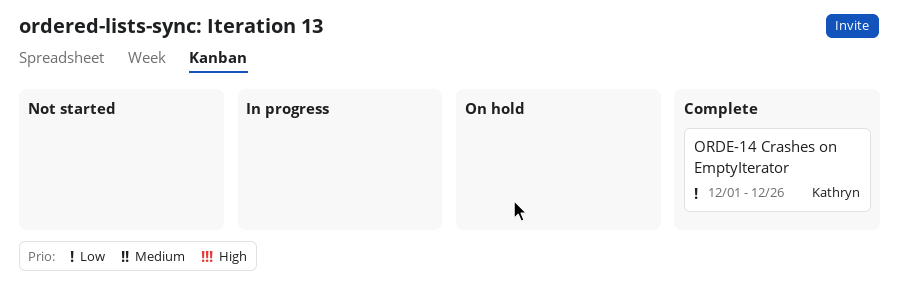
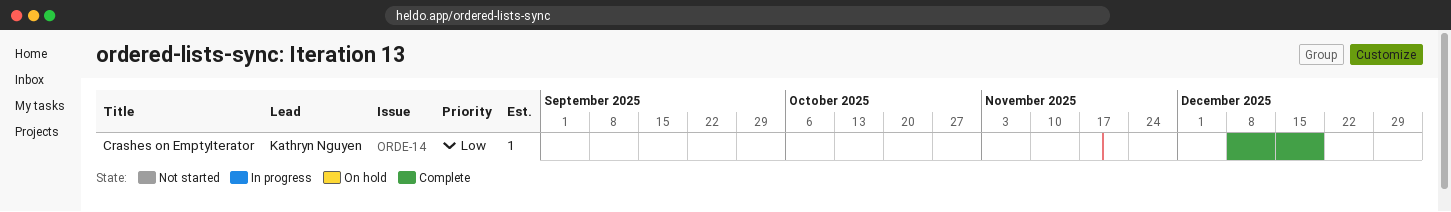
ORDE-14, start: Dec 1 -> Dec 8
ORDE-14, due: Dec 26 -> Dec 19

